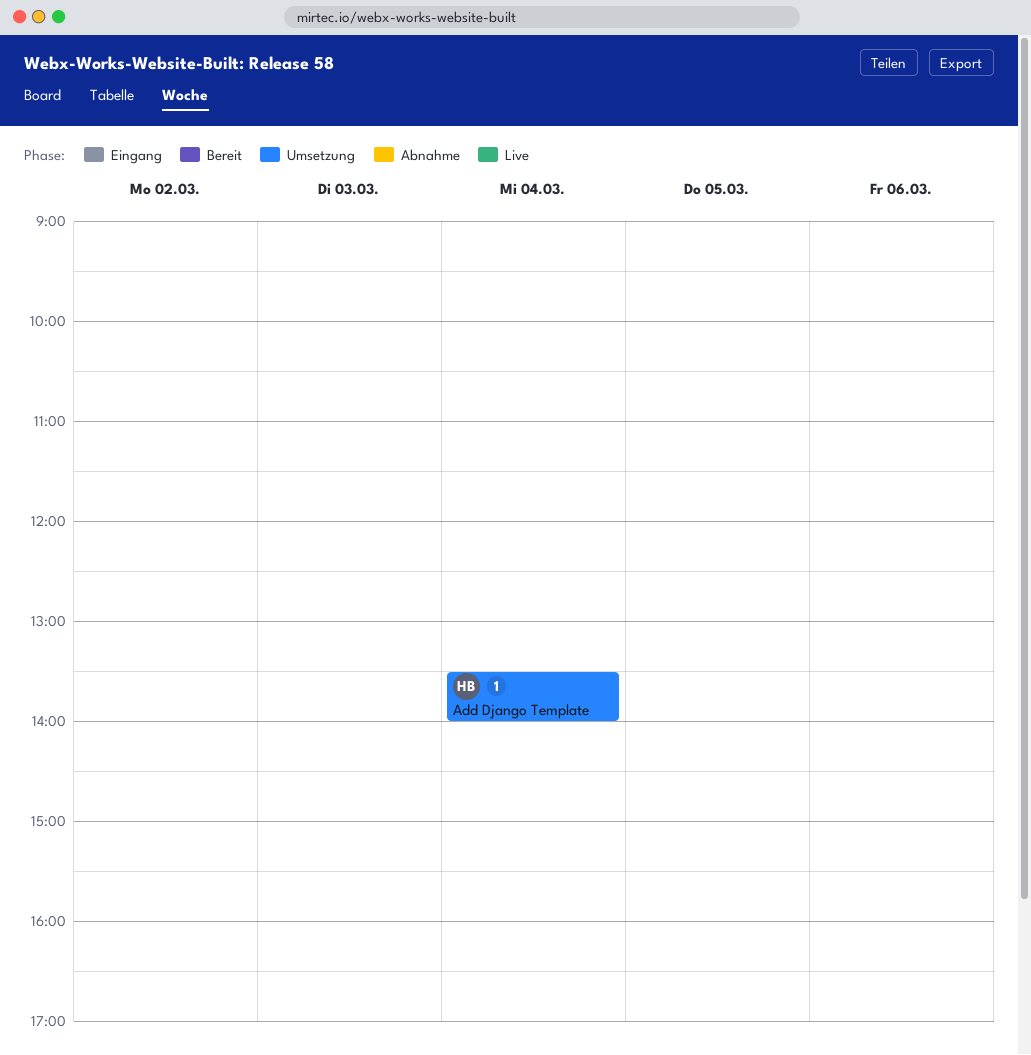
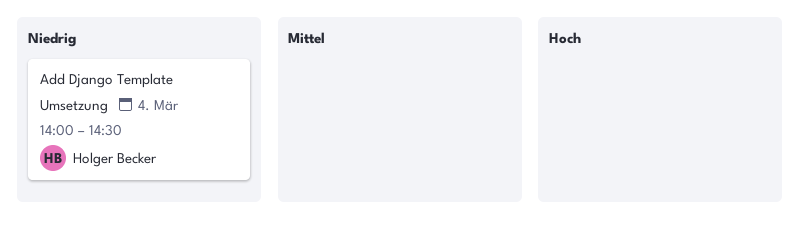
Add Django Template, begins: 13:30 -> 14:00
Add Django Template, ends: 14:00 -> 14:30

